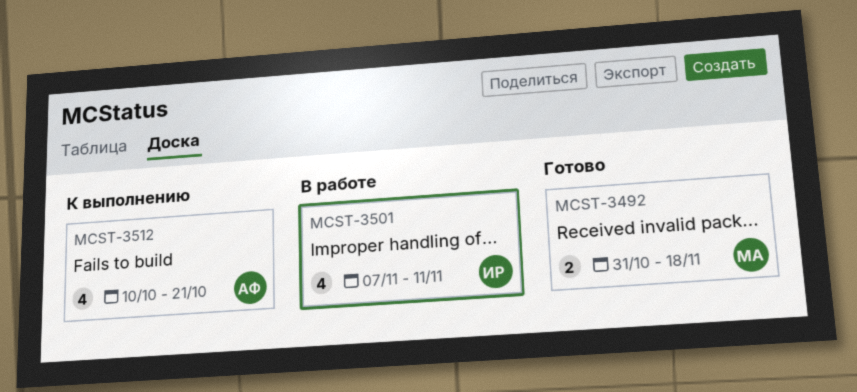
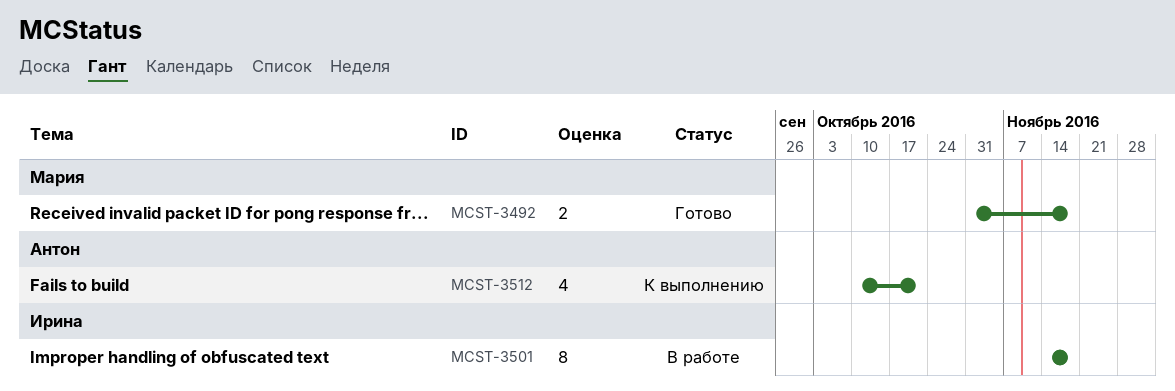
MCST-3501, estimate: 4 -> 8
MCST-3501, start: Nov 7 -> Nov 14
MCST-3501, due: Nov 11 -> Nov 18

